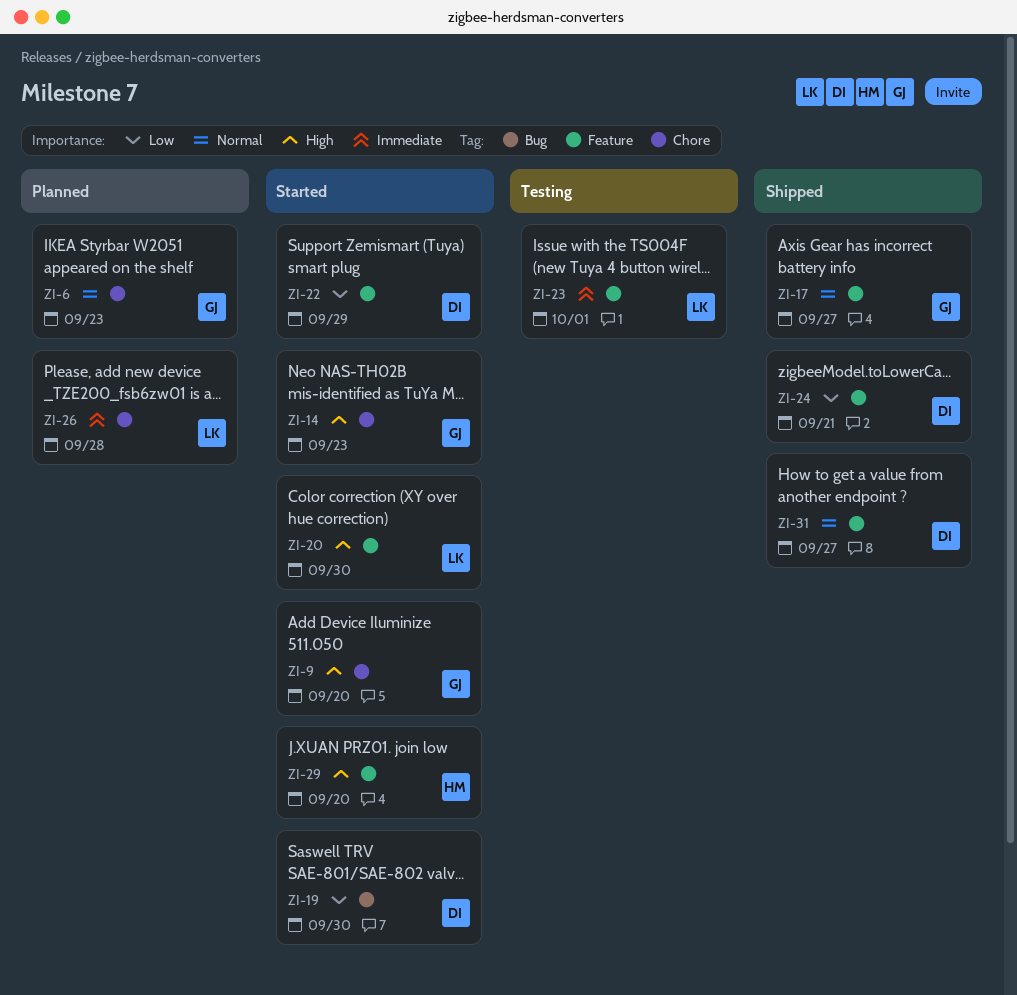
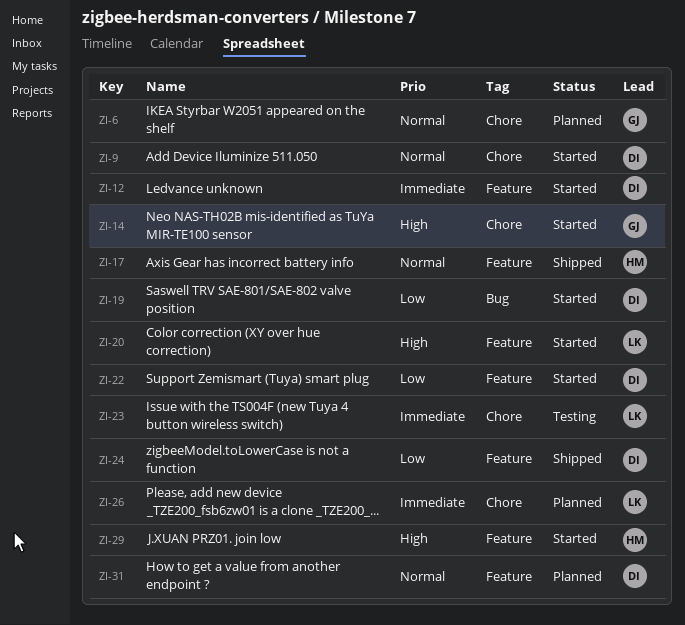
ZI-9, owner: GJ -> DI
ZI-9, priority: High -> Normal
ZI-12: none -> present
ZI-17, owner: GJ -> HM
ZI-23, label: Feature -> Chore
ZI-31, status: Shipped -> Planned

